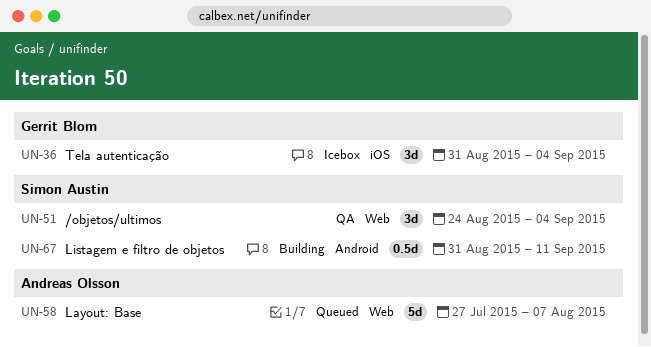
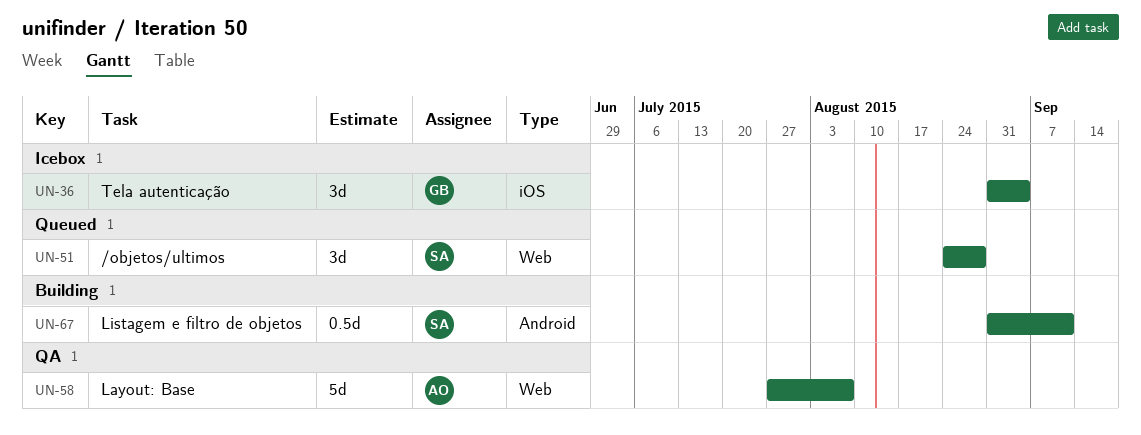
UN-51, status: QA -> Queued
UN-51, due: Sep 4 -> Aug 28
UN-58, status: Queued -> QA

